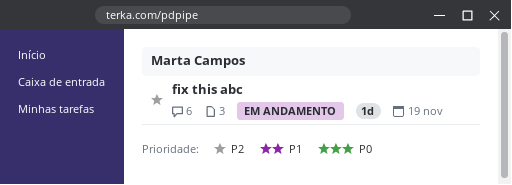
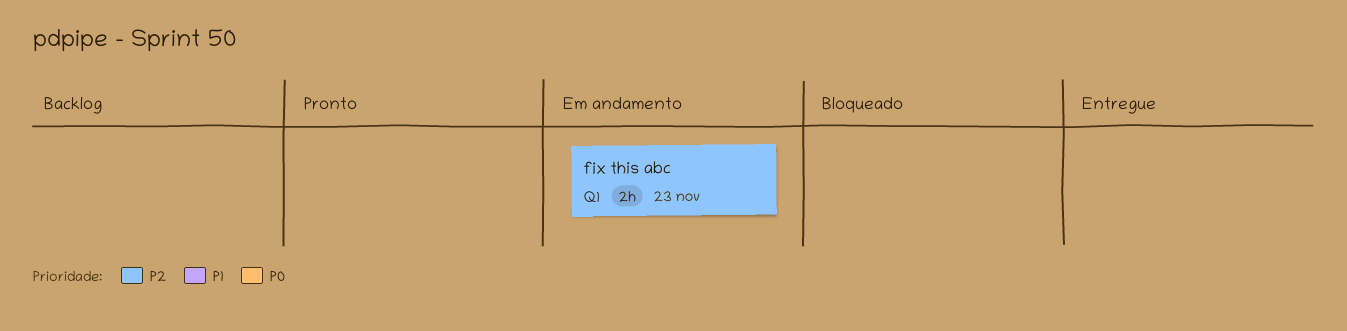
fix this abc, estimate: 1d -> 2h
fix this abc, due: Nov 19 -> Nov 23

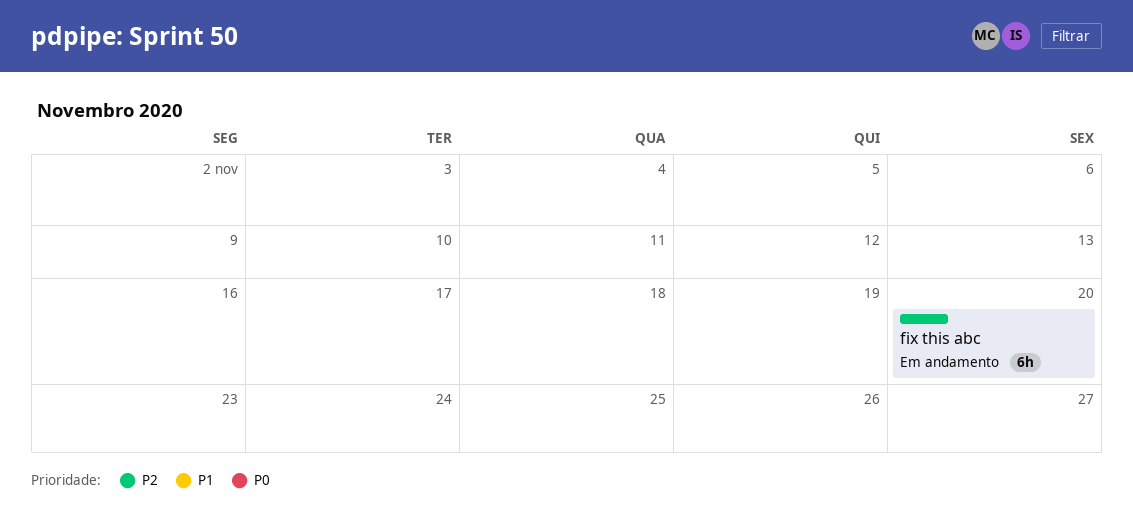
fix this abc, estimate: 2h -> 6h
fix this abc, due: Nov 23 -> Nov 20

